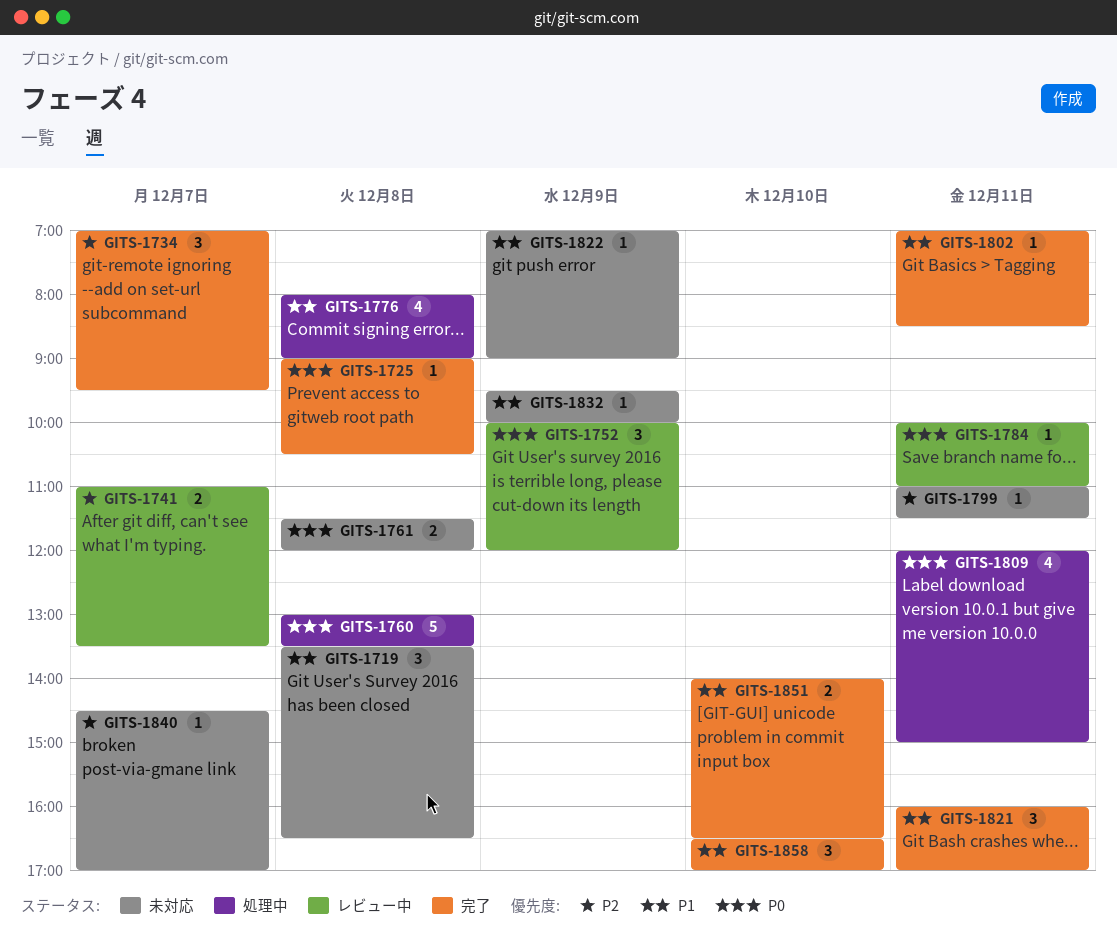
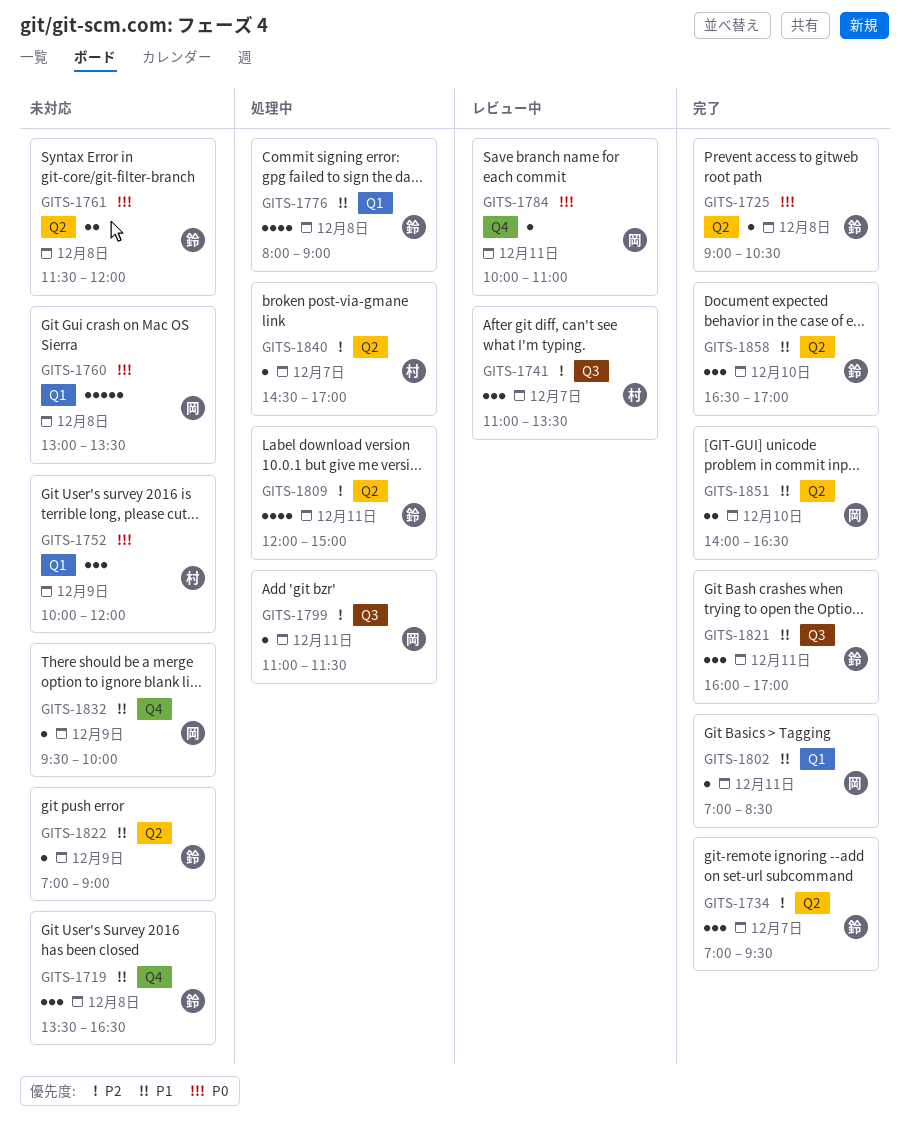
GITS-1741, estimate: 2 -> 3
GITS-1752, status: レビュー中 -> 未対応
GITS-1760, status: 処理中 -> 未対応
GITS-1799, status: 未対応 -> 処理中
GITS-1809, priority: P0 -> P2
GITS-1840, status: 未対応 -> 処理中

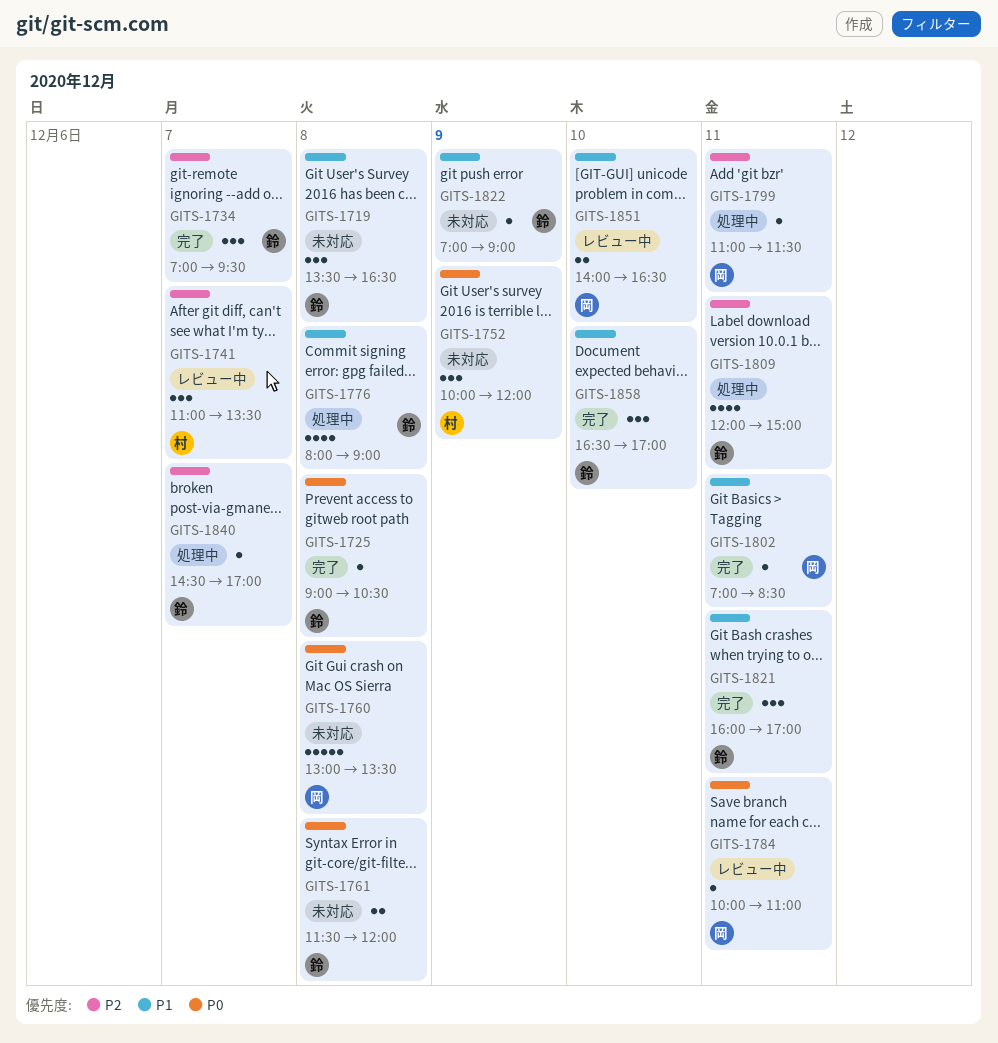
GITS-1832: present -> none
GITS-1840, owner: 村 -> 鈴
GITS-1851, status: 完了 -> レビュー中

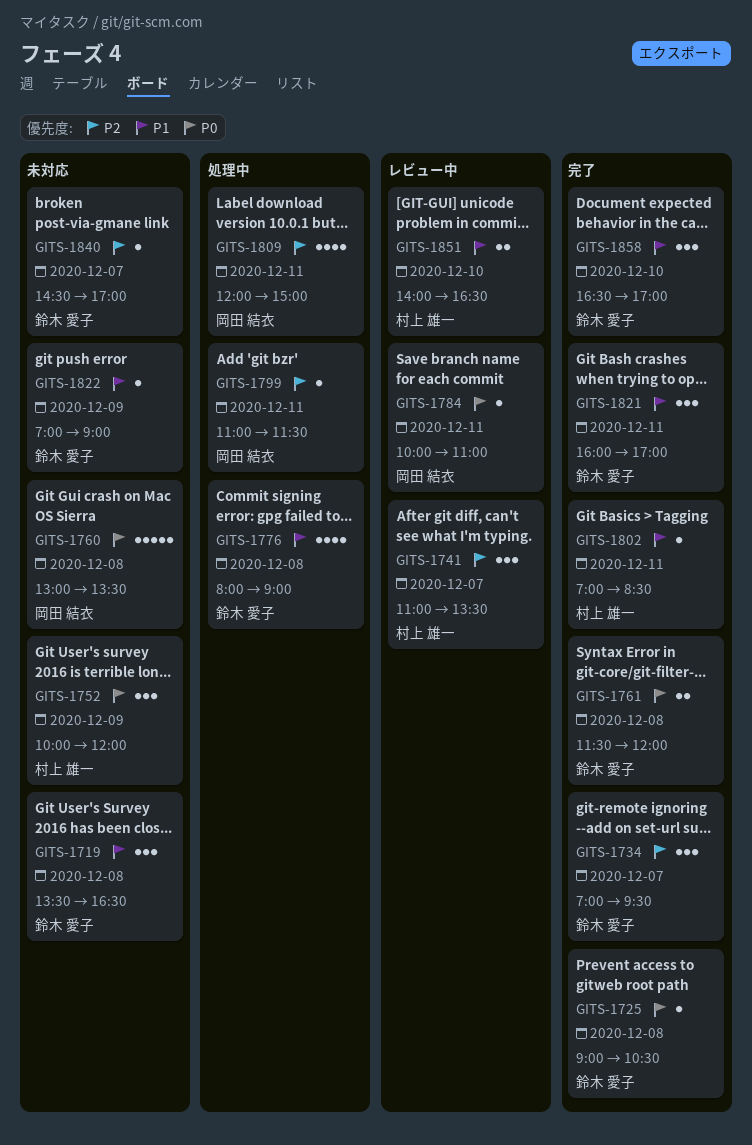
GITS-1761, status: 未対応 -> 完了
GITS-1802, owner: 岡田 結衣 -> 村上 雄一
GITS-1809, owner: 鈴木 愛子 -> 岡田 結衣
GITS-1840, status: 処理中 -> 未対応
GITS-1851, owner: 岡田 結衣 -> 村上 雄一

